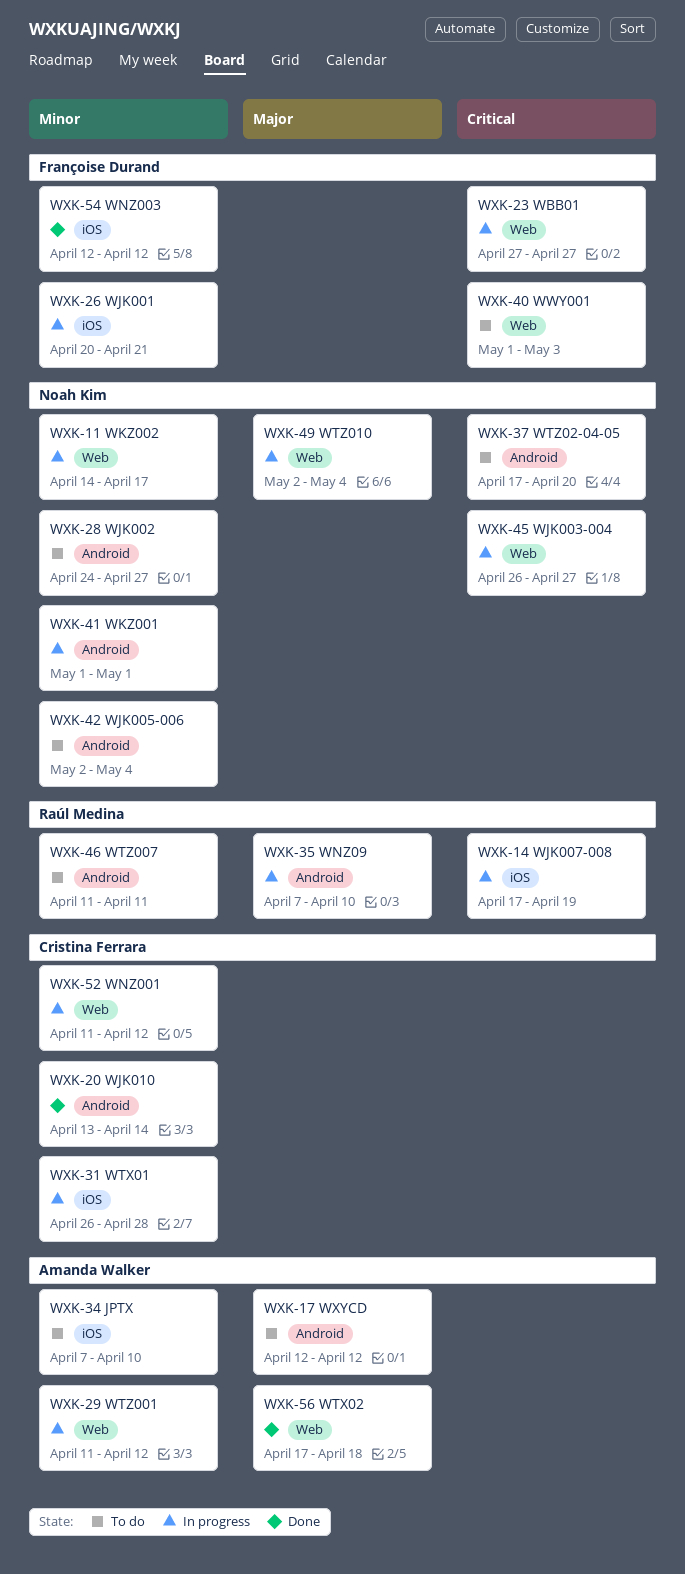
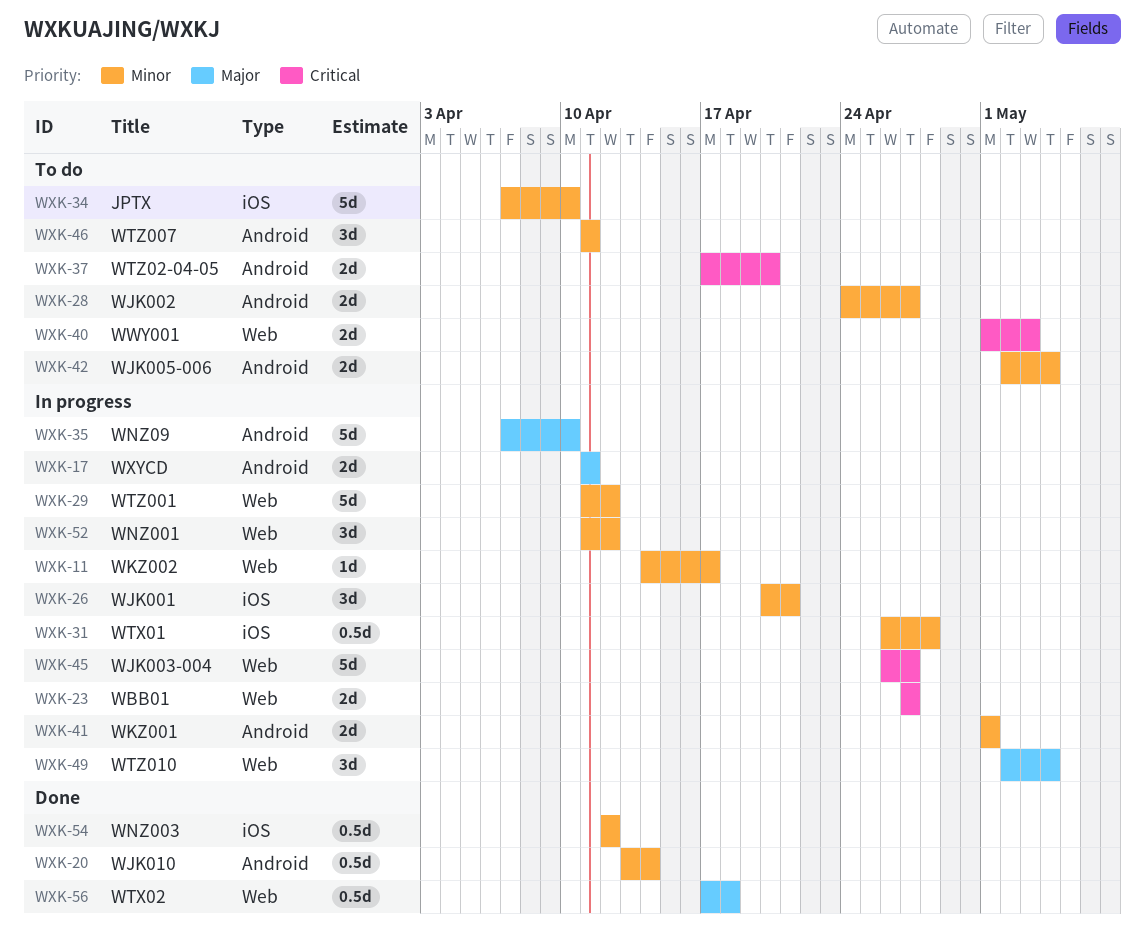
WXK-14: present -> none
WXK-17, status: To do -> In progress
WXK-17, start: Apr 12 -> Apr 11
WXK-17, due: Apr 12 -> Apr 11

